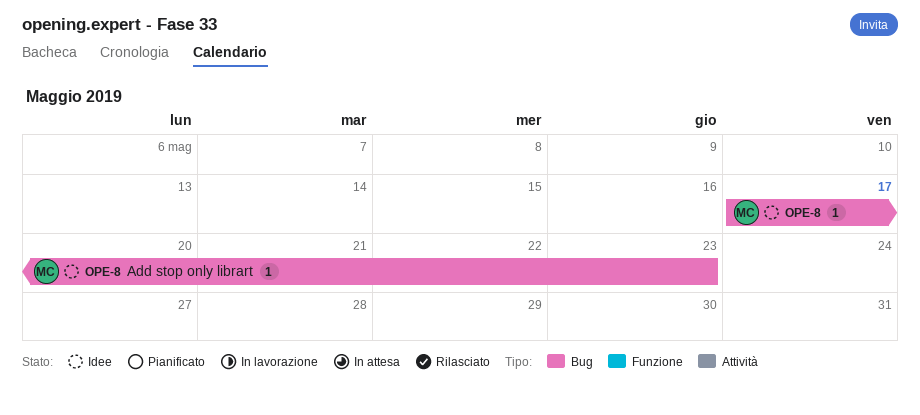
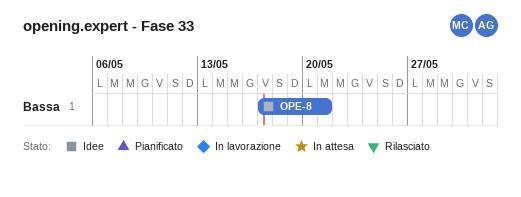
OPE-8, due: May 23 -> May 21

